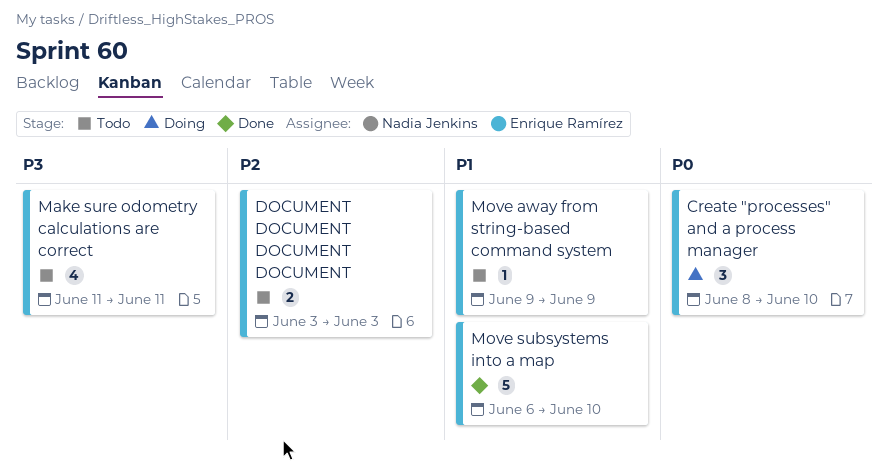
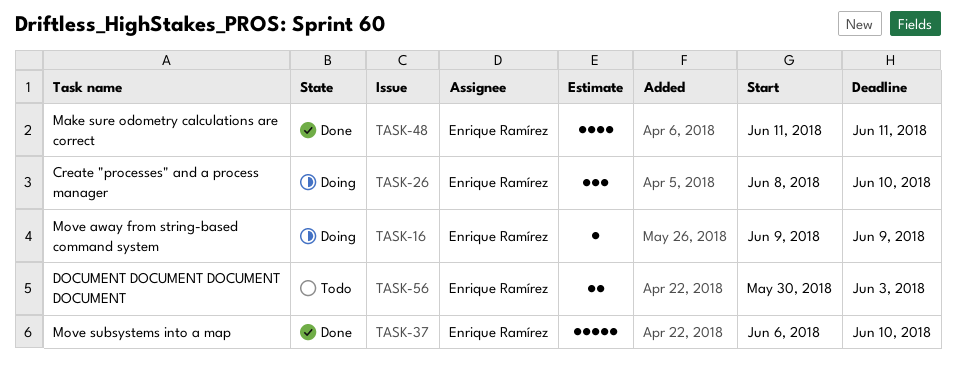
DOCUMENT DOCUMENT DOCUMENT DOCUMENT, start: Jun 3 -> May 30
Make sure odometry calculations are correct, status: Todo -> Done
Move away from string-based command system, status: Todo -> Doing

